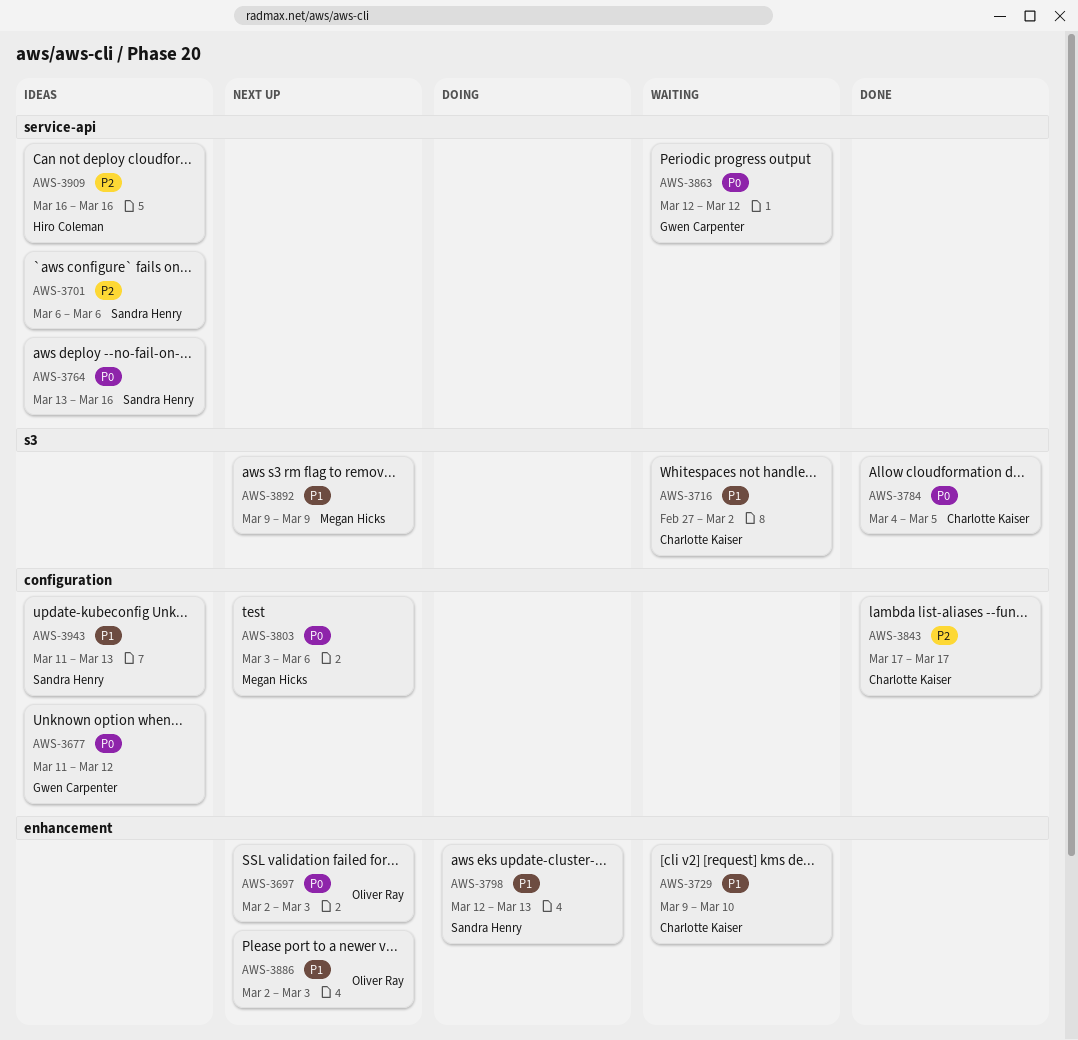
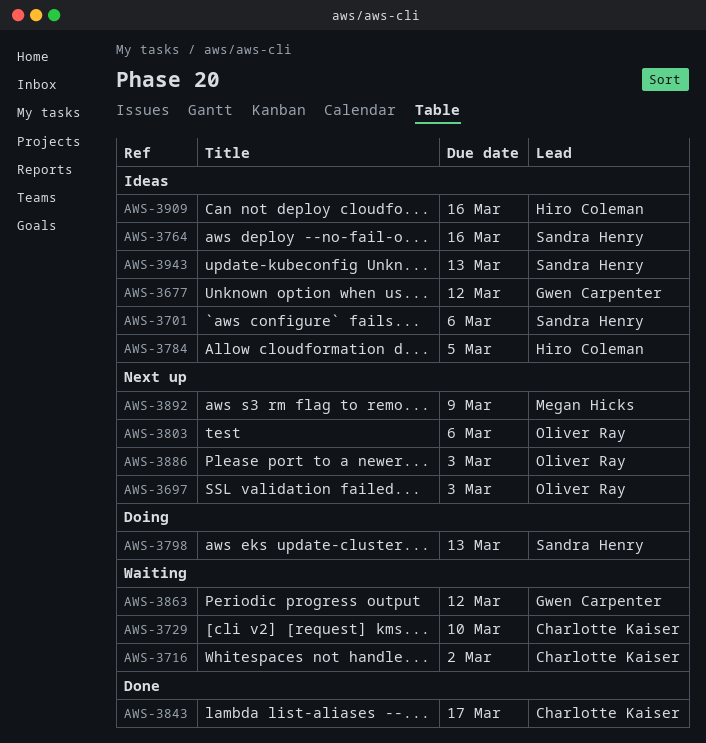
AWS-3784, status: Done -> Ideas
AWS-3784, owner: Charlotte Kaiser -> Hiro Coleman
AWS-3803, owner: Megan Hicks -> Oliver Ray

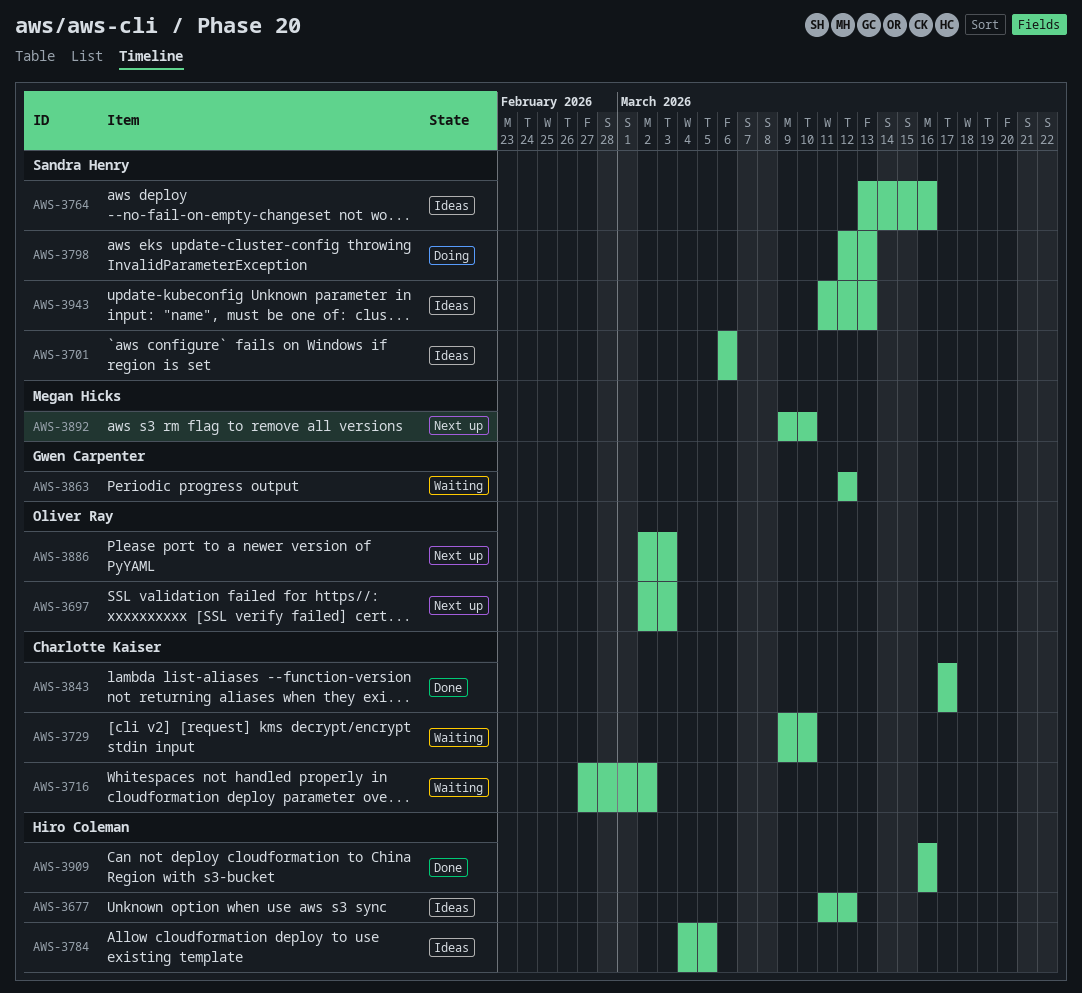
AWS-3677, owner: Gwen Carpenter -> Hiro Coleman
AWS-3803: present -> none
AWS-3892, due: Mar 9 -> Mar 10
AWS-3909, status: Ideas -> Done

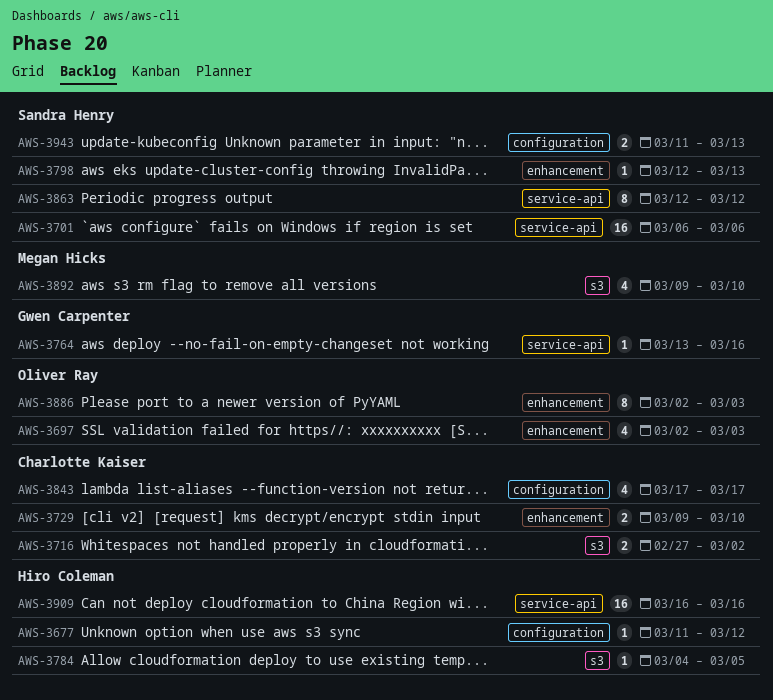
AWS-3764, owner: Sandra Henry -> Gwen Carpenter
AWS-3863, owner: Gwen Carpenter -> Sandra Henry

